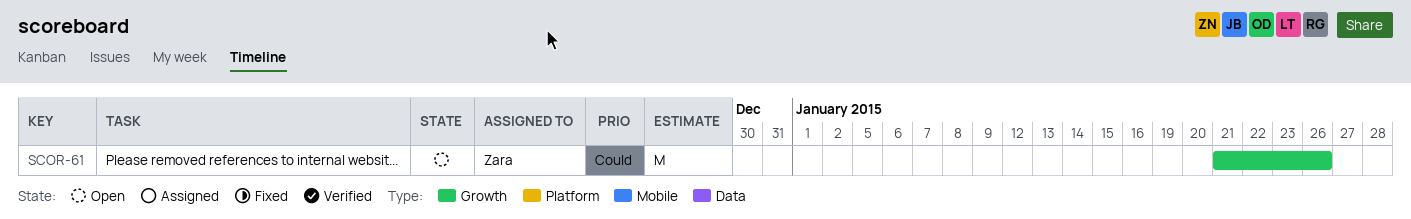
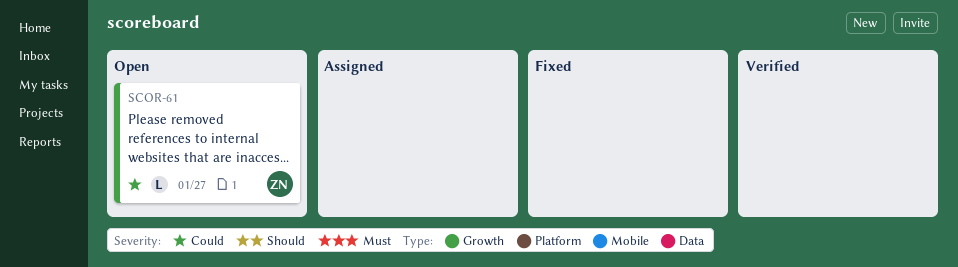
SCOR-61, estimate: M -> L
SCOR-61, due: Jan 26 -> Jan 27

